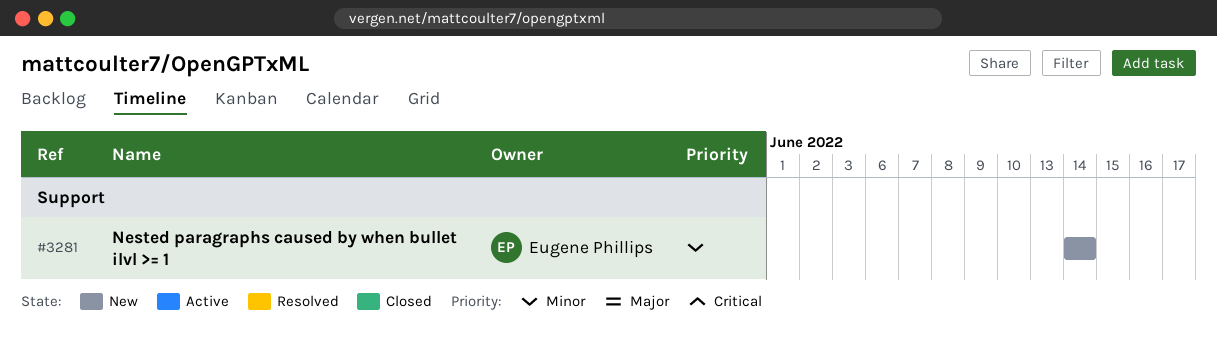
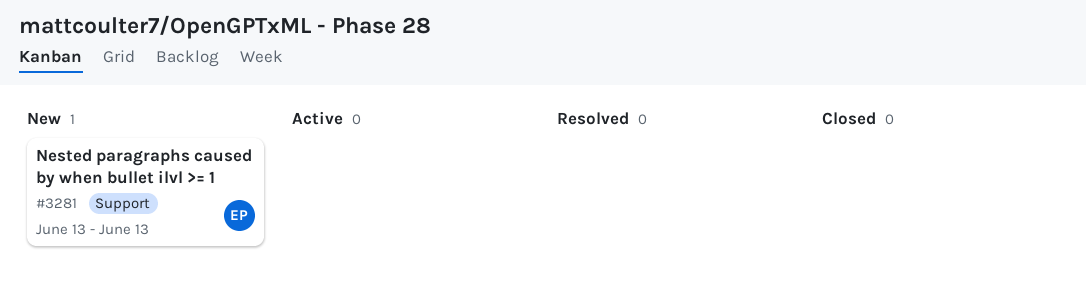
#3281, start: Jun 14 -> Jun 13
#3281, due: Jun 14 -> Jun 13

